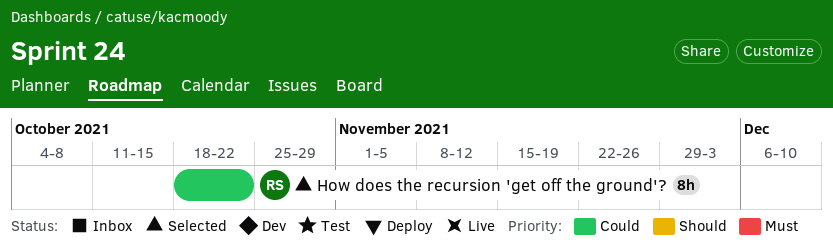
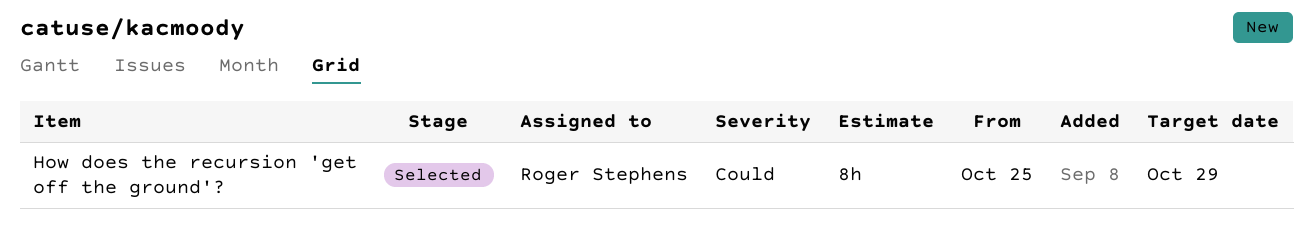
How does the recursion 'get off the ground'?, start: Oct 18 -> Oct 25
How does the recursion 'get off the ground'?, due: Oct 22 -> Oct 29

